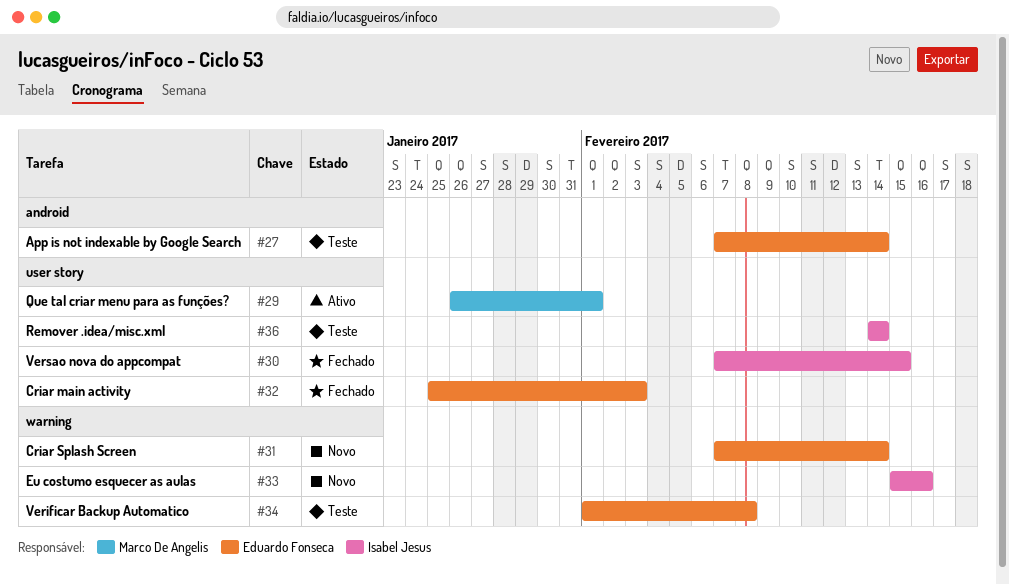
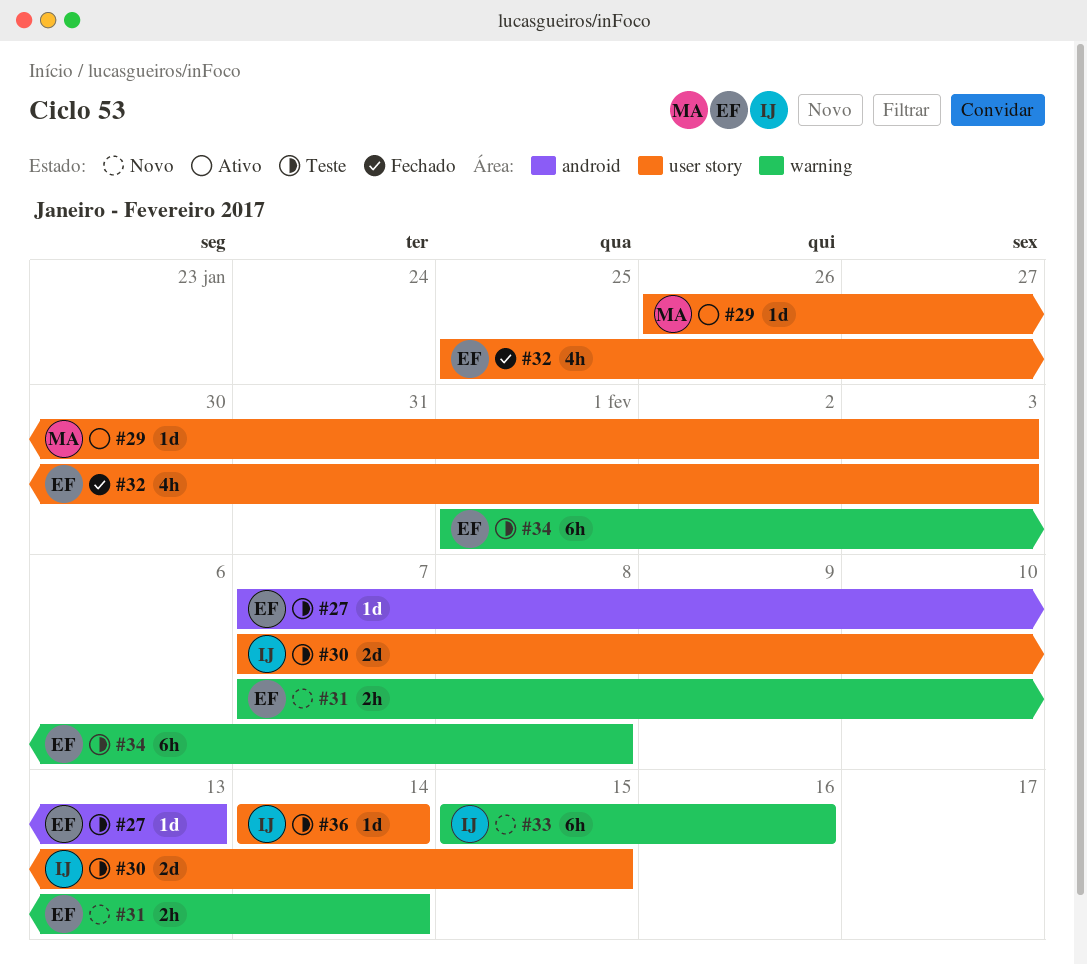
#27, due: Feb 14 -> Feb 13
#29, due: Feb 1 -> Feb 3
#30, status: Fechado -> Teste

